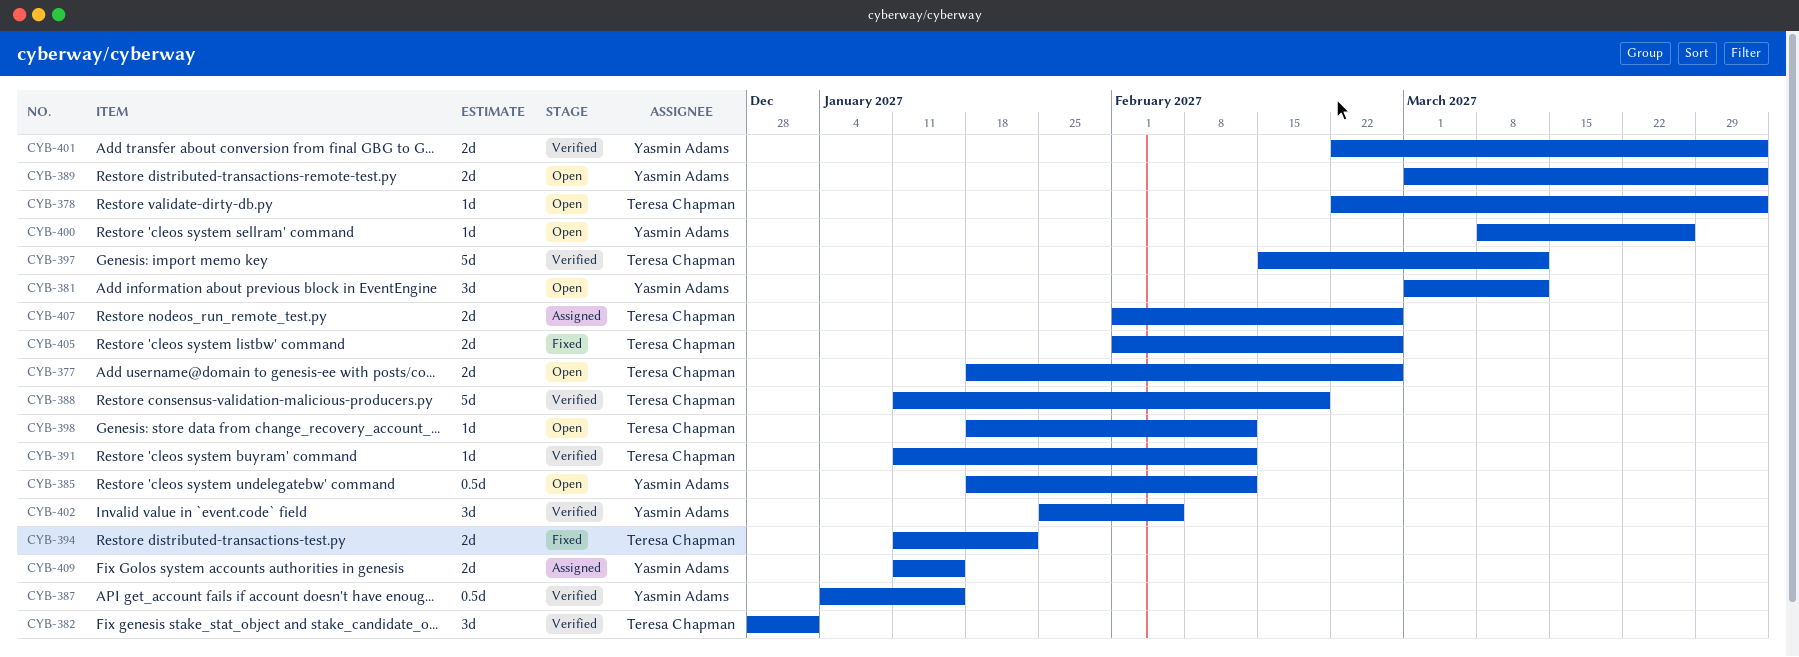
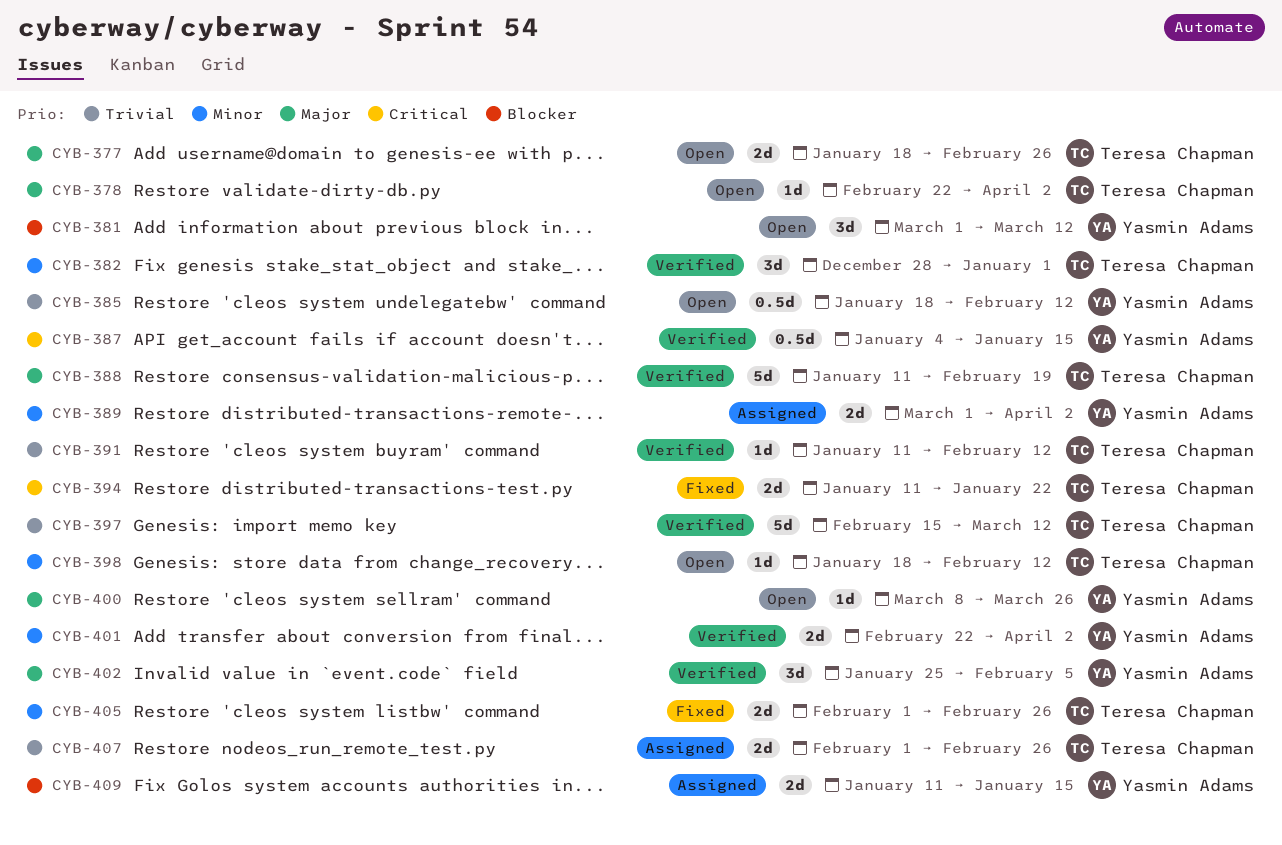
CYB-389, status: Open -> Assigned

